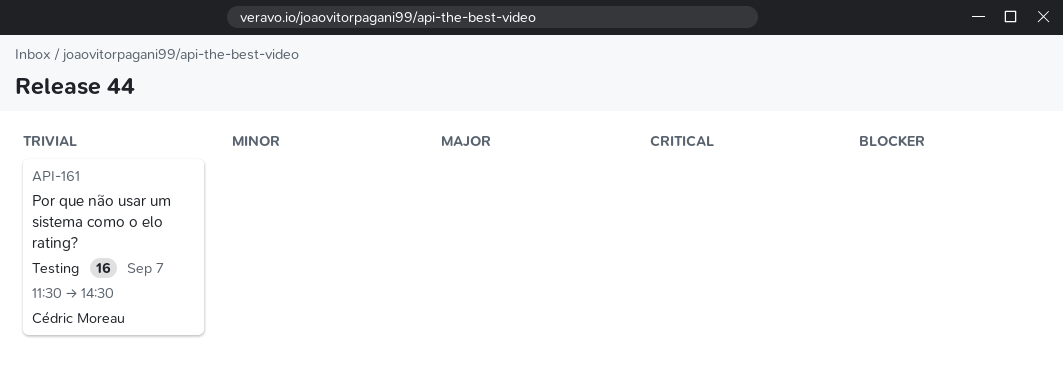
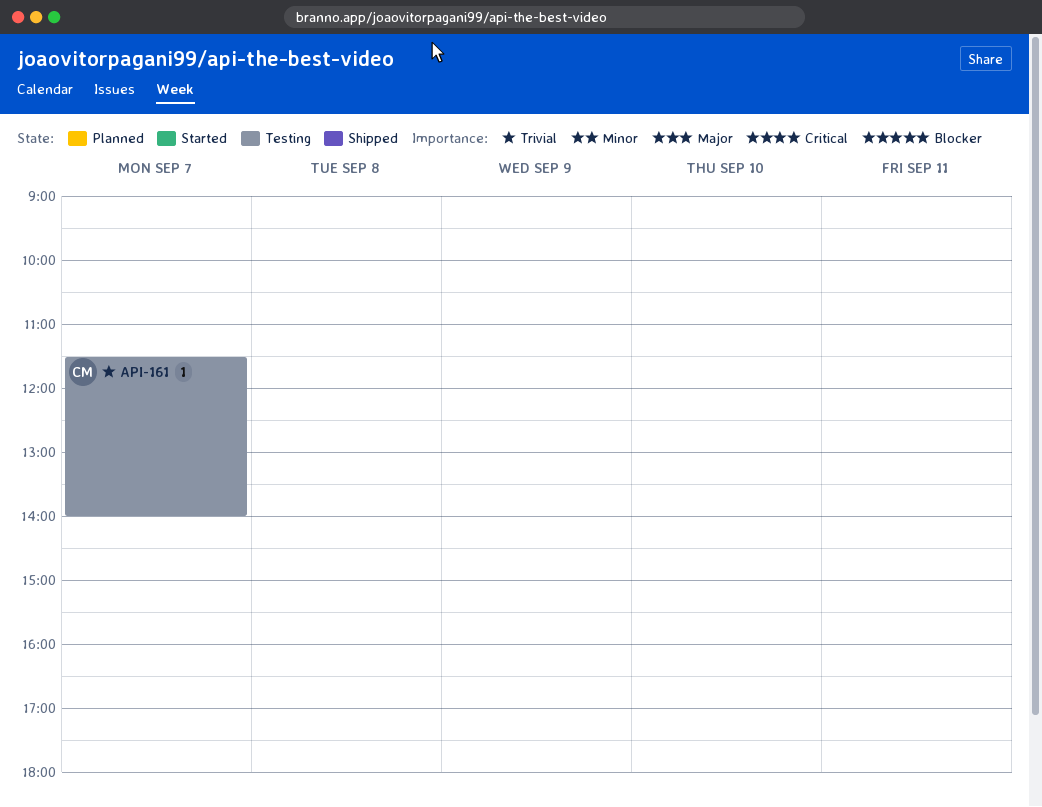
API-161, estimate: 16 -> 1
API-161, ends: 14:30 -> 14:00

